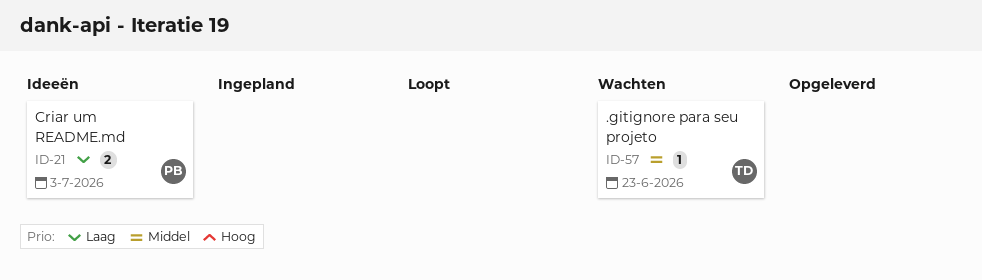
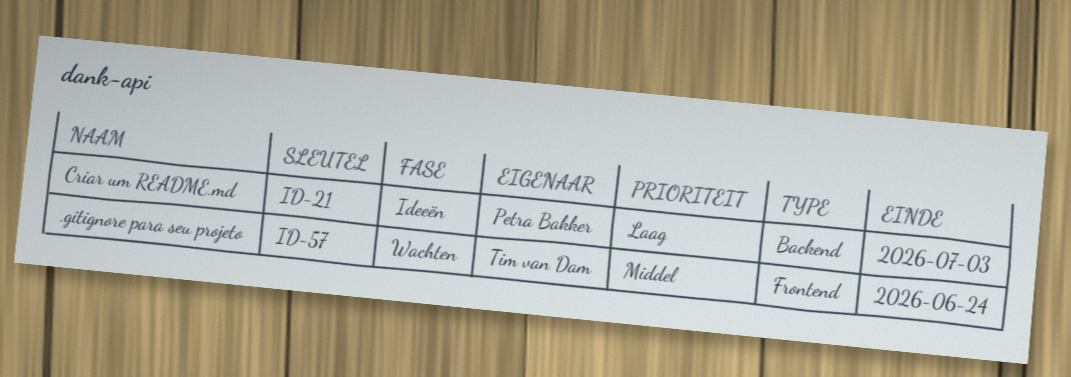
ID-57, due: Jun 23 -> Jun 24

